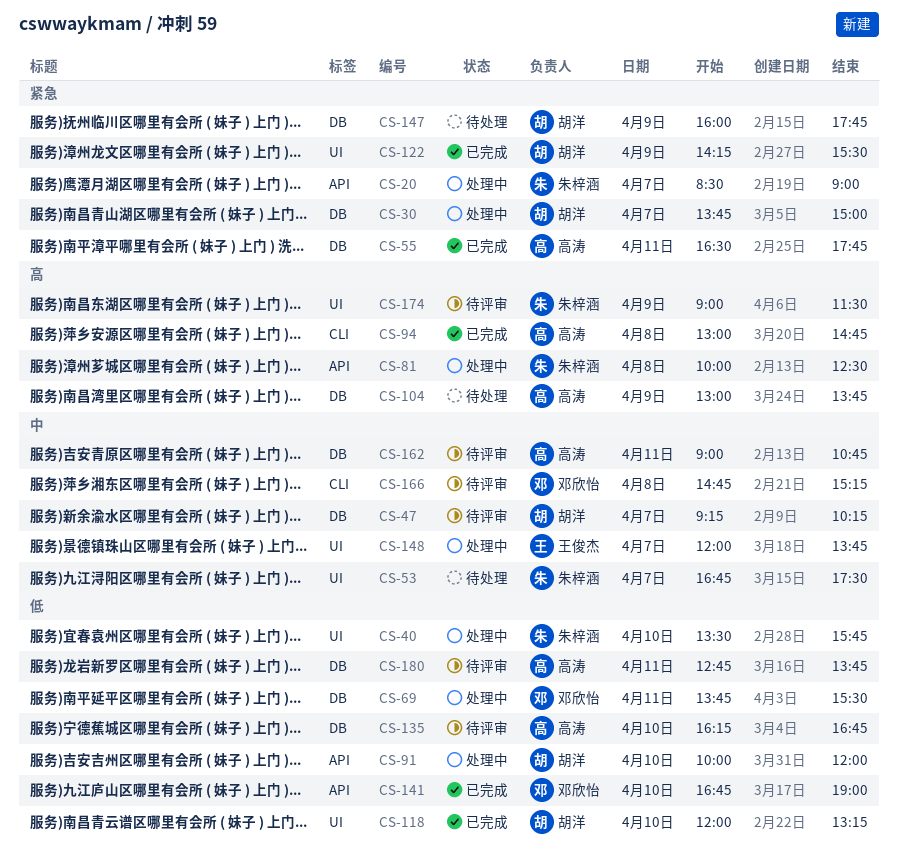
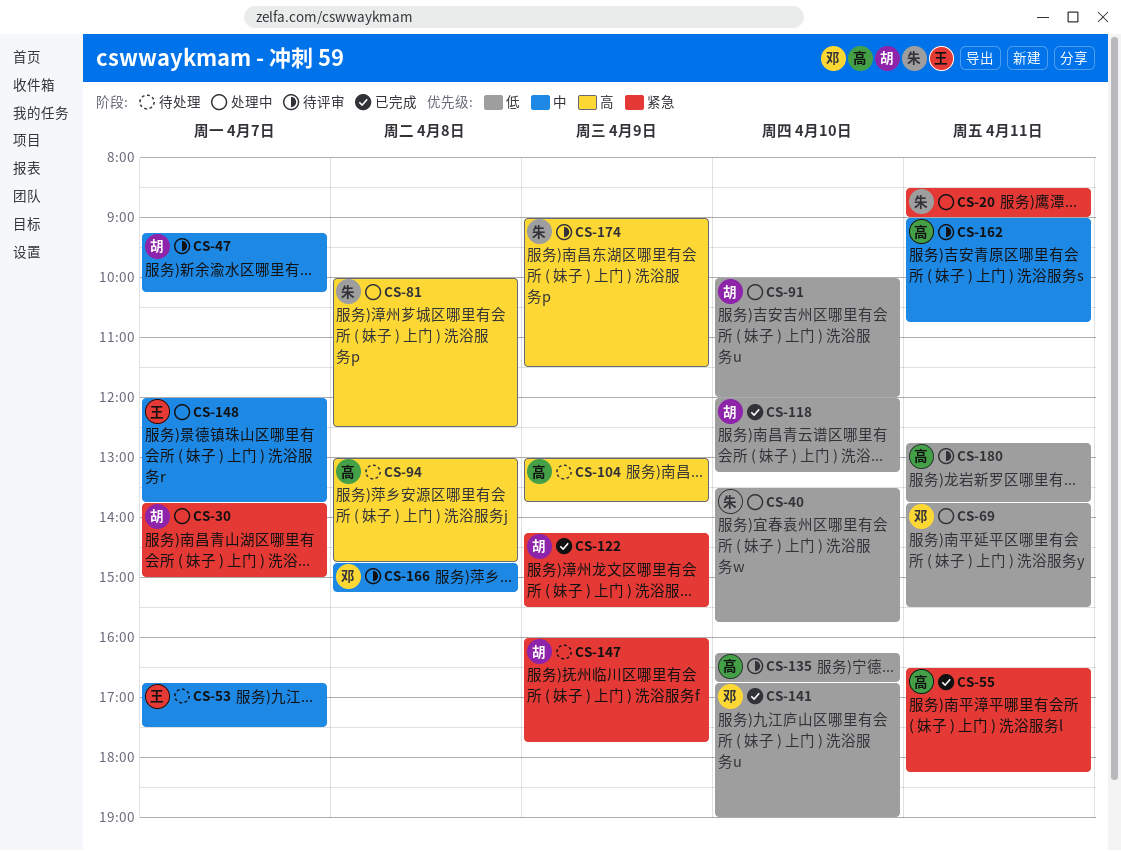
CS-20, day: Apr 7 -> Apr 11
CS-53, owner: 朱梓涵 -> 王俊杰
CS-55, ends: 17:45 -> 18:15
CS-94, status: 已完成 -> 待处理

